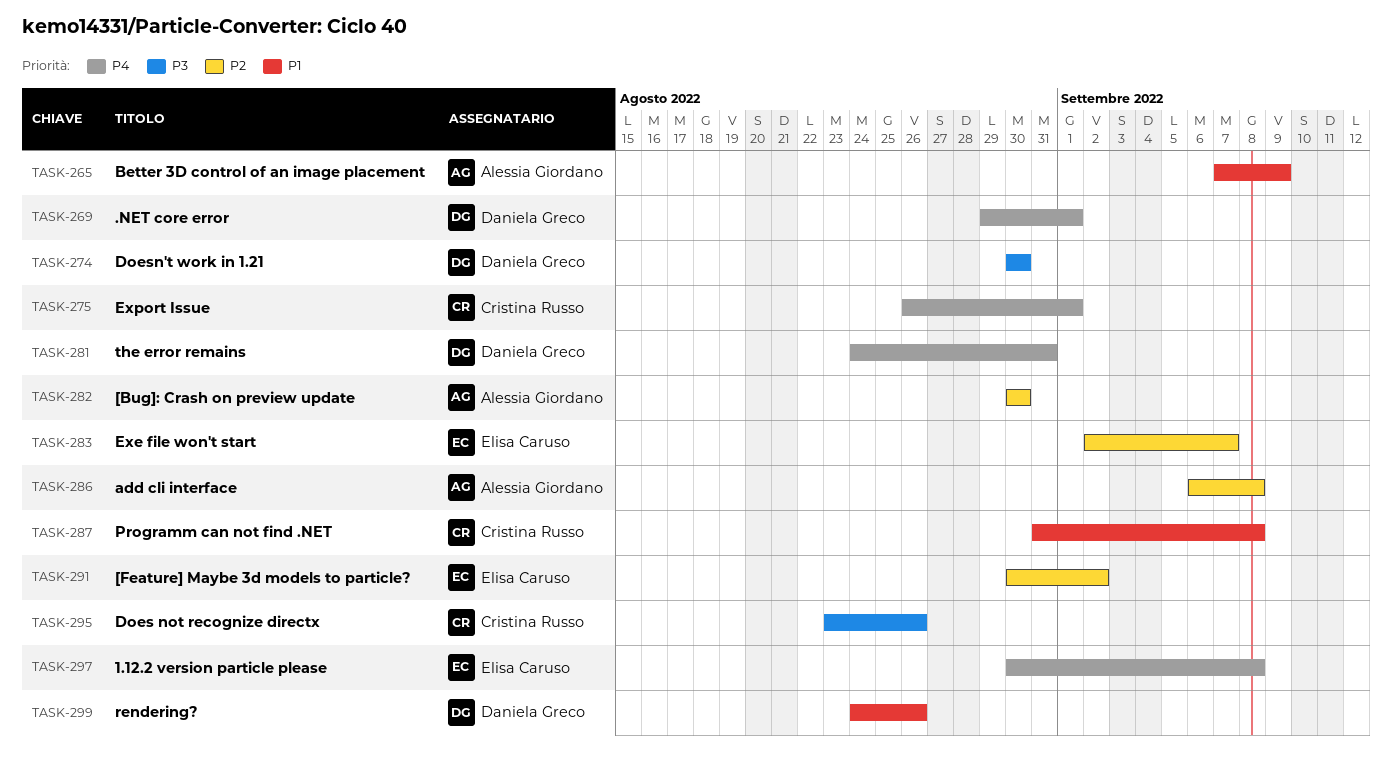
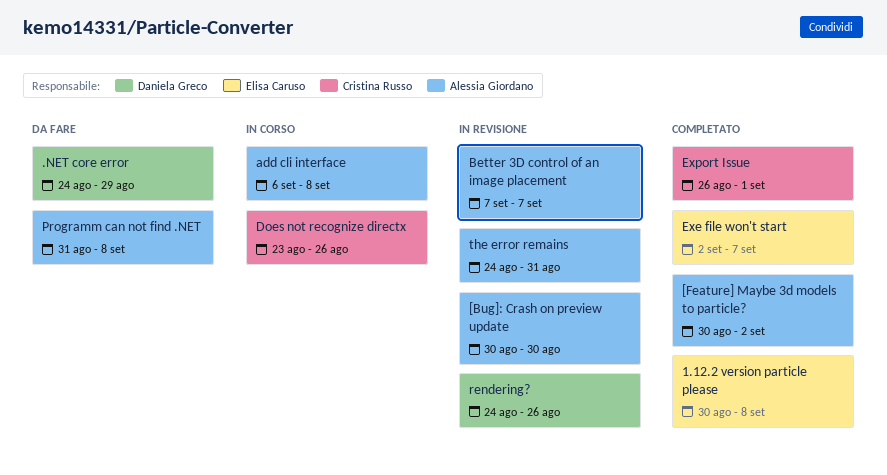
.NET core error, start: Aug 29 -> Aug 24
.NET core error, due: Sep 1 -> Aug 29
[Feature] Maybe 3d models to particle?, owner: Elisa Caruso -> Alessia Giordano
Better 3D control of an image placement, due: Sep 9 -> Sep 7
Doesn't work in 1.21: present -> none
Programm can not find .NET, owner: Cristina Russo -> Alessia Giordano
the error remains, owner: Daniela Greco -> Alessia Giordano

